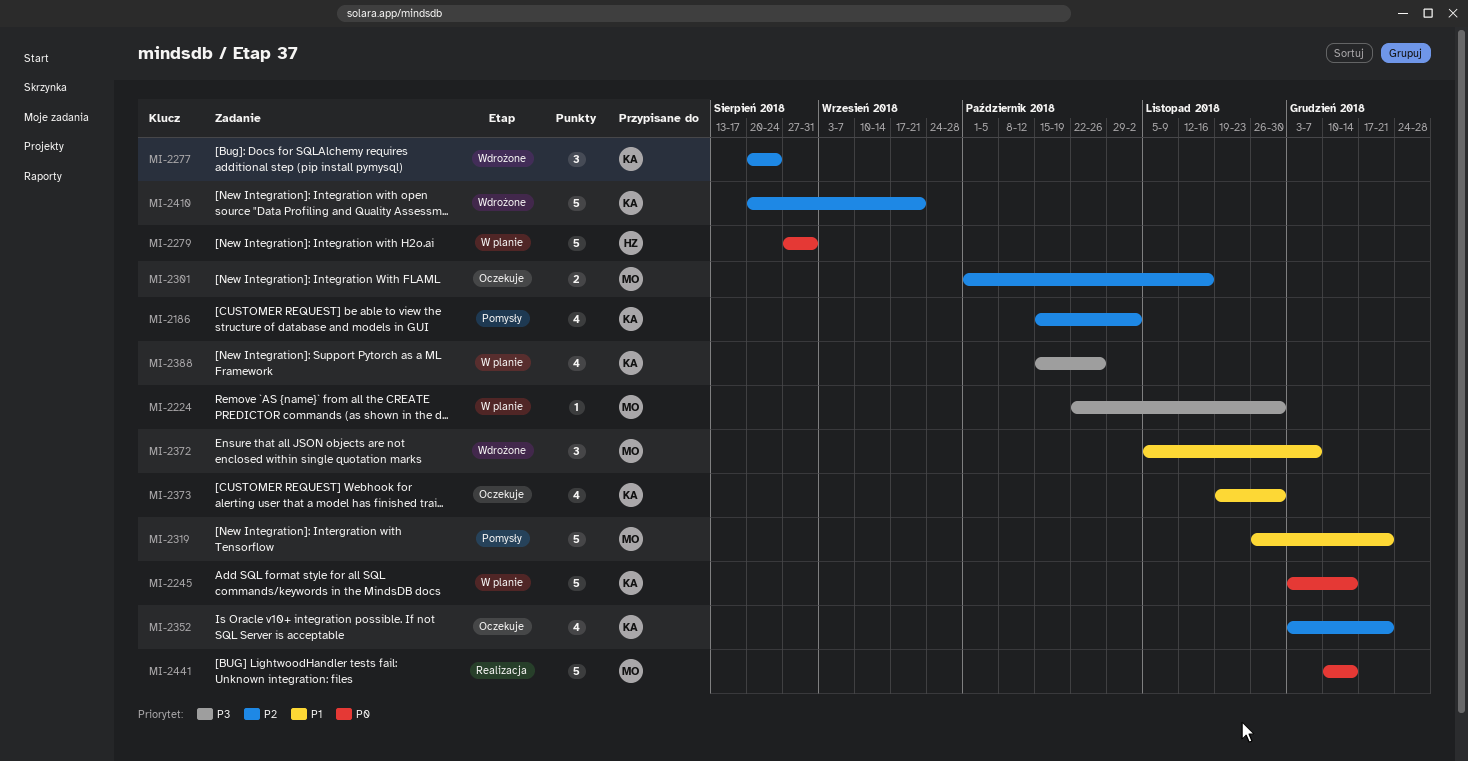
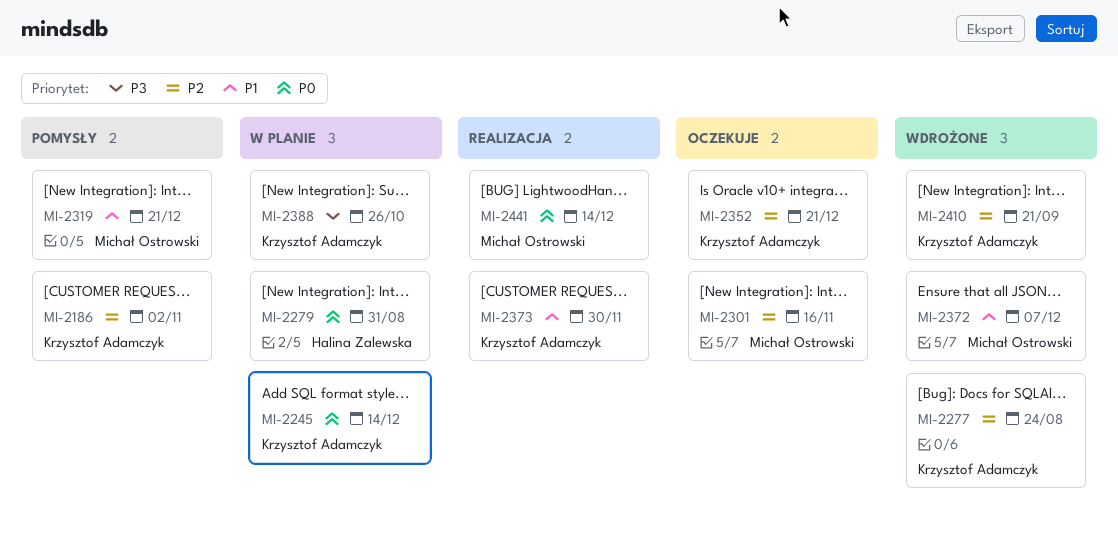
MI-2224: present -> none
MI-2373, status: Oczekuje -> Realizacja

